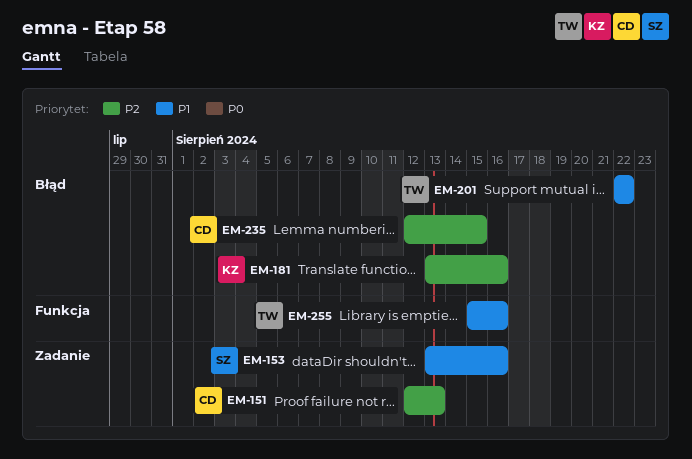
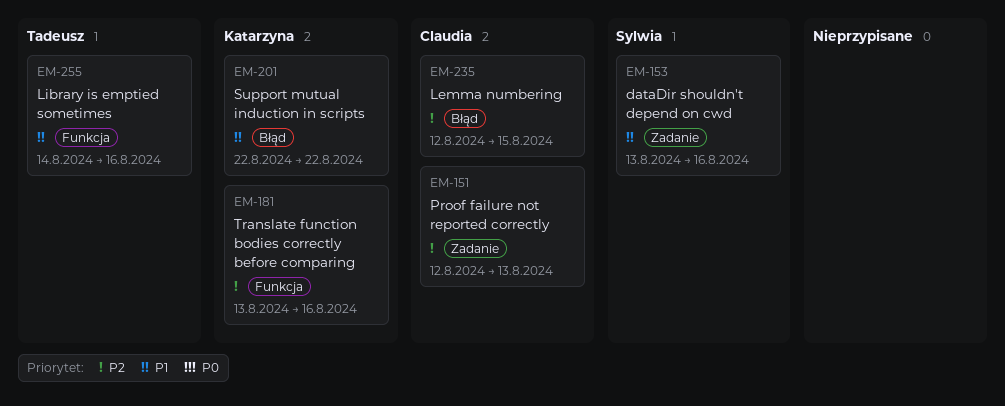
EM-181, label: Błąd -> Funkcja
EM-201, owner: Tadeusz -> Katarzyna
EM-255, start: Aug 15 -> Aug 14

